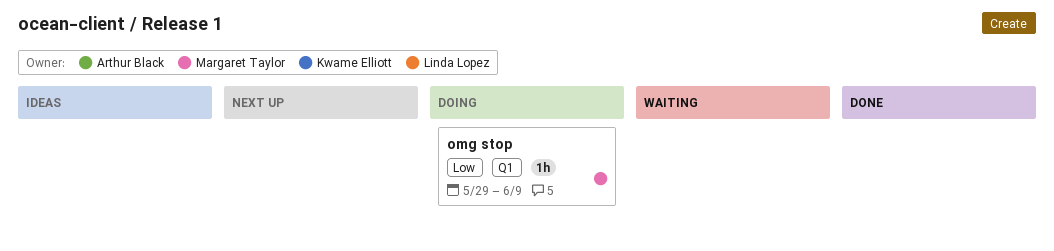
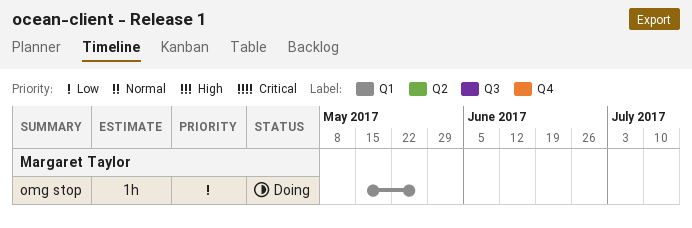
omg stop, start: May 29 -> May 15
omg stop, due: Jun 9 -> May 26

